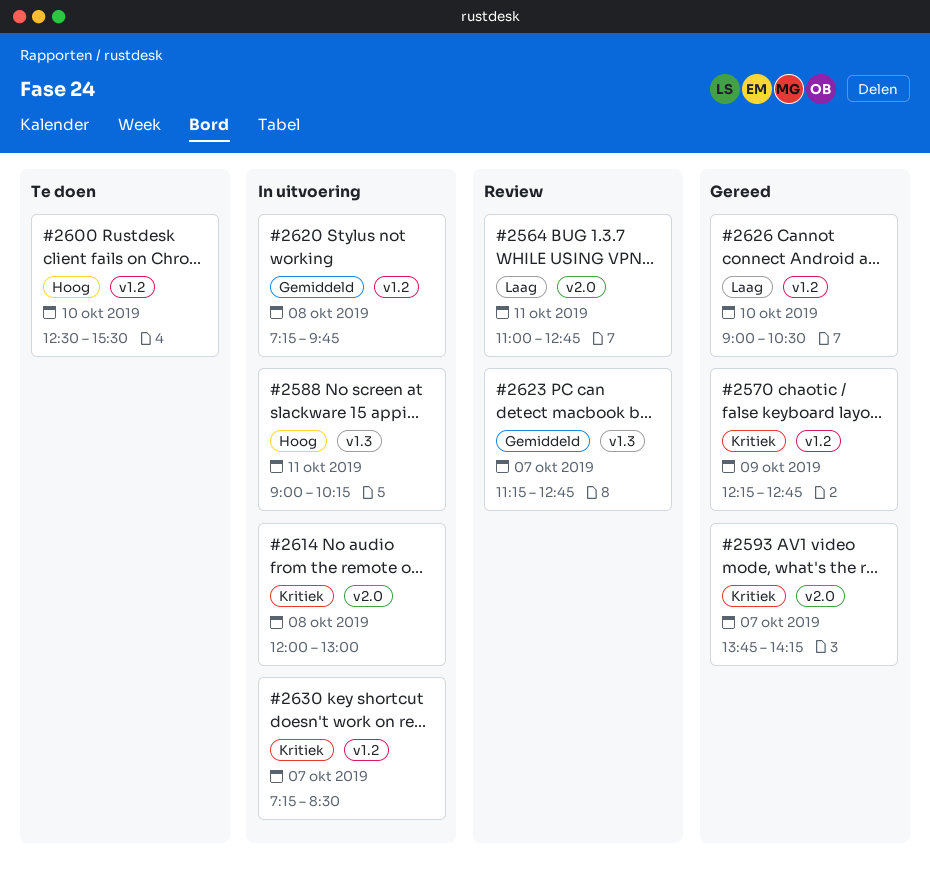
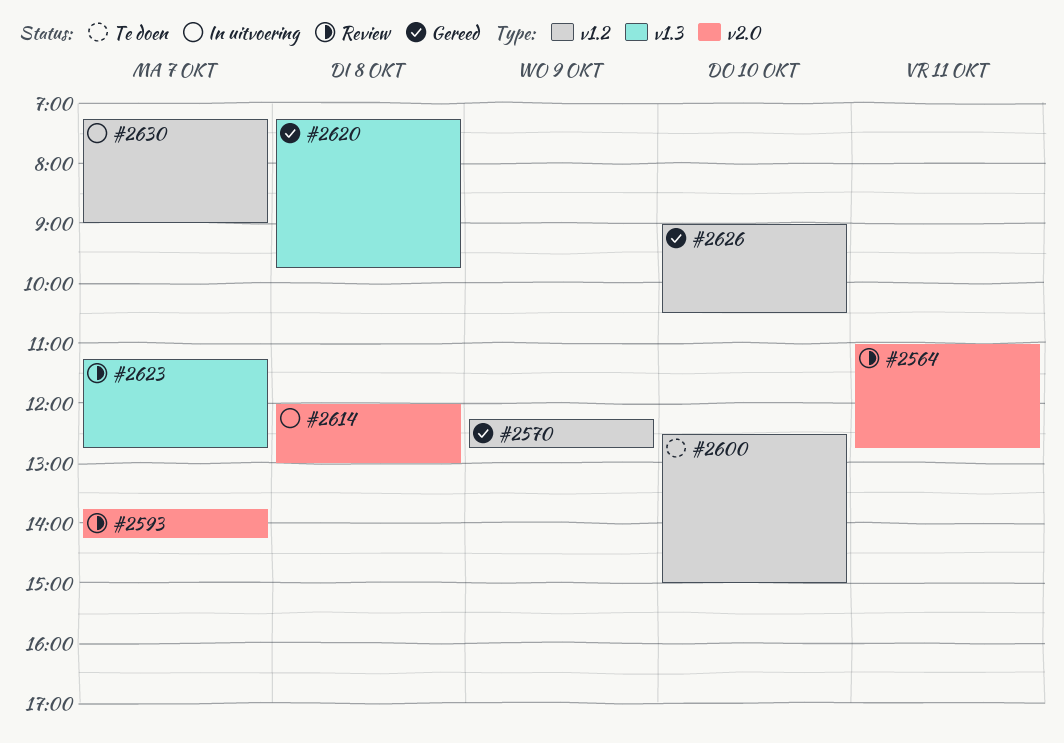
#2588: present -> none
#2593, status: Gereed -> Review
#2600, ends: 15:30 -> 15:00
#2620, status: In uitvoering -> Gereed
#2620, label: v1.2 -> v1.3
#2630, ends: 08:30 -> 09:00

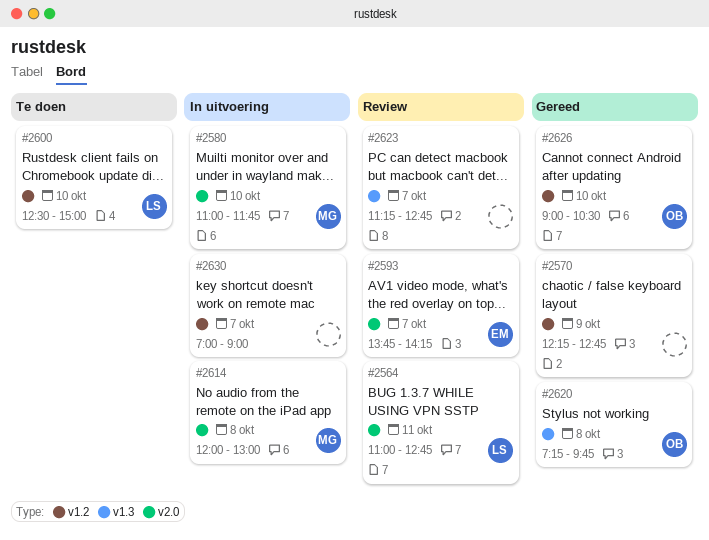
#2580: none -> present
#2630, begins: 07:15 -> 07:00

